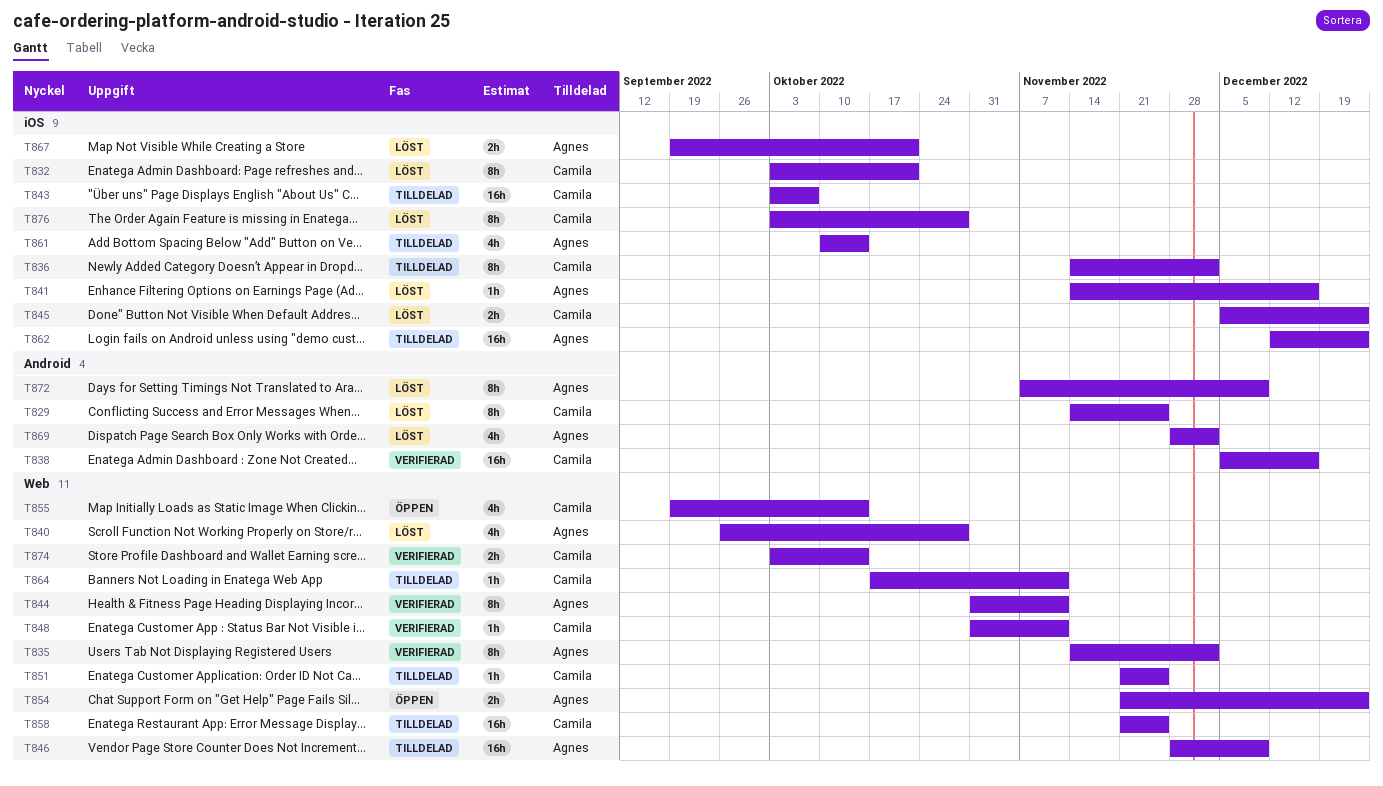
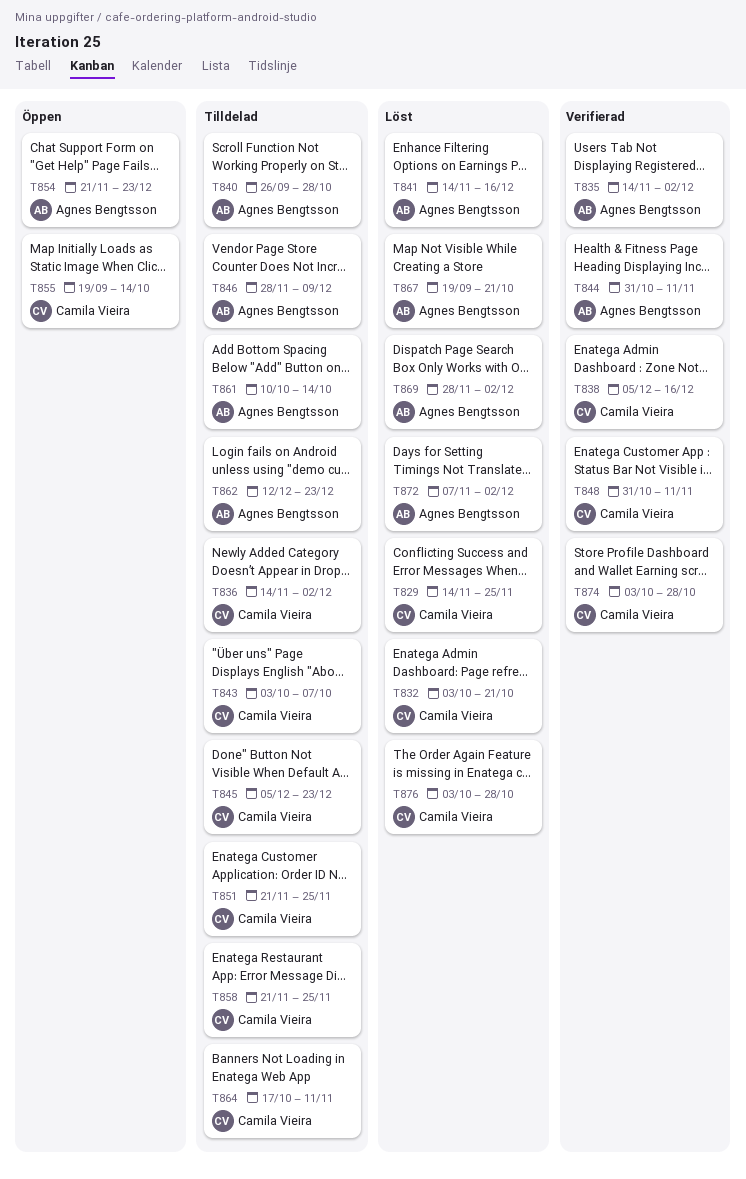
T840, status: Löst -> Tilldelad
T845, status: Löst -> Tilldelad
T872, due: Dec 9 -> Dec 2
T874, due: Oct 14 -> Oct 28

